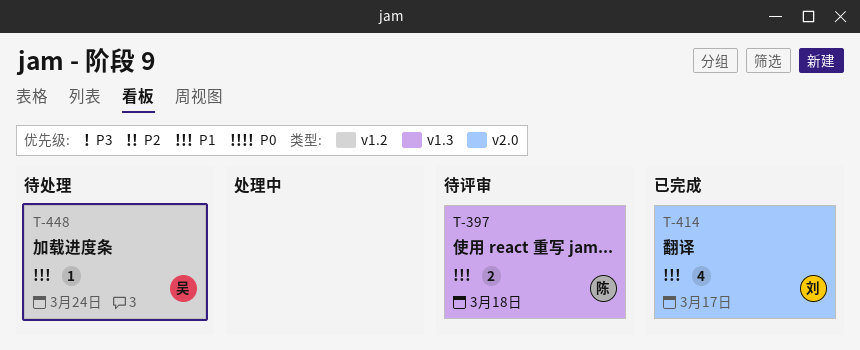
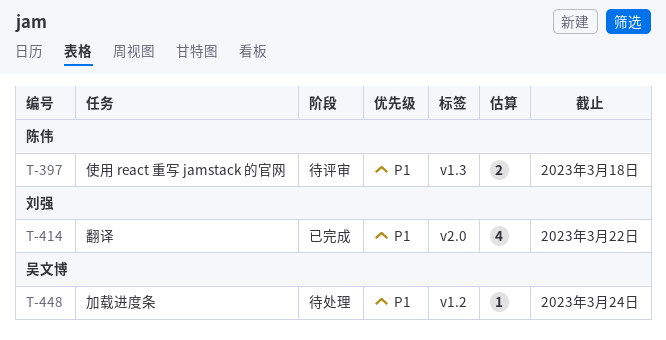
T-414, due: Mar 17 -> Mar 22

